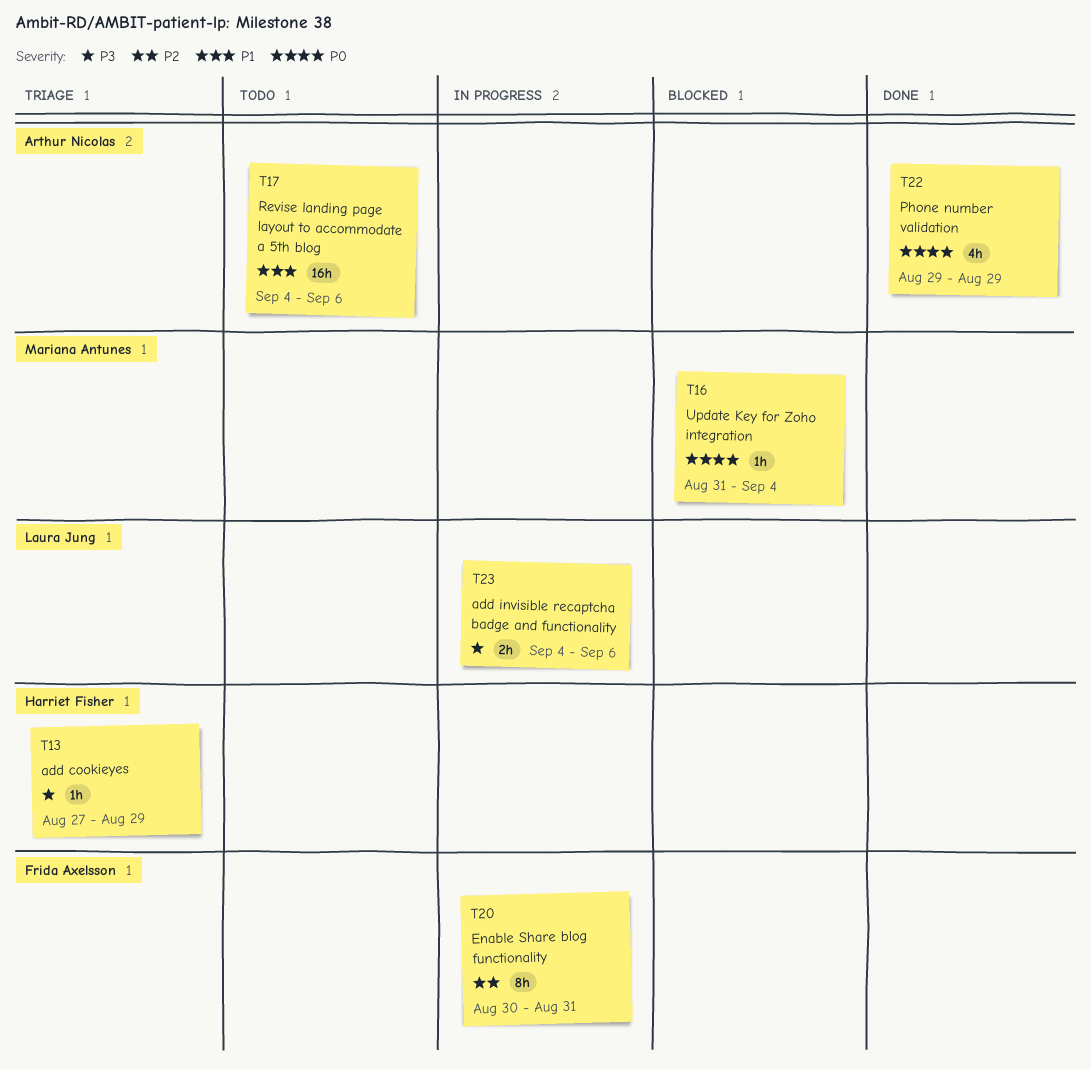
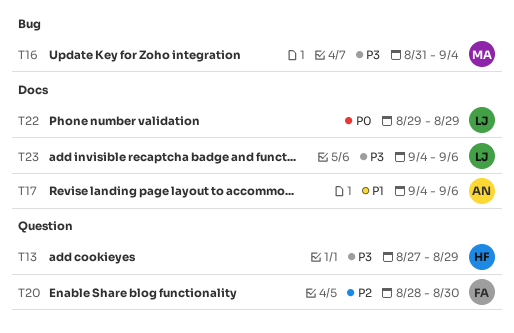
T16, priority: P0 -> P3
T20, start: Aug 30 -> Aug 28
T20, due: Aug 31 -> Aug 30
T22, owner: Arthur Nicolas -> Laura Jung

